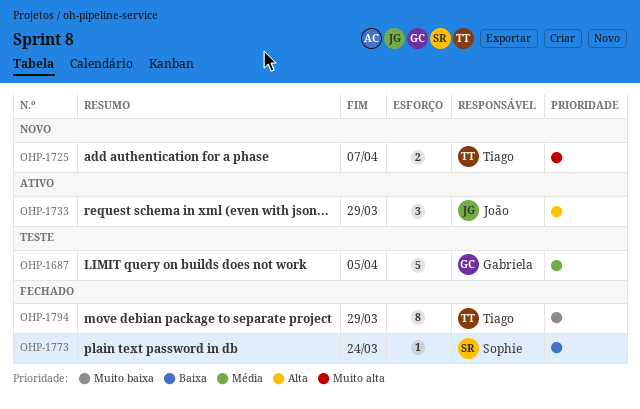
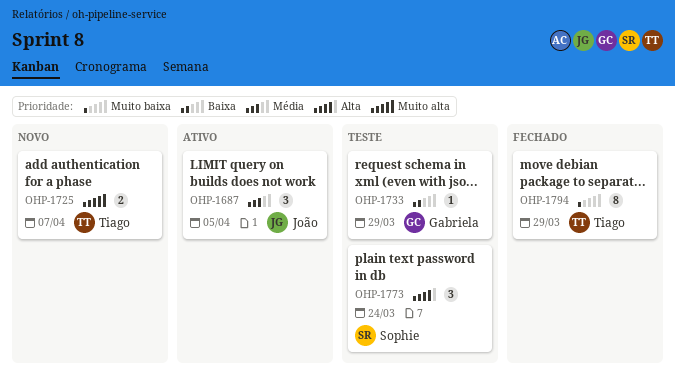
OHP-1687, status: Teste -> Ativo
OHP-1687, owner: Gabriela -> João
OHP-1687, estimate: 5 -> 3
OHP-1733, status: Ativo -> Teste
OHP-1733, owner: João -> Gabriela
OHP-1733, priority: Alta -> Baixa
OHP-1733, estimate: 3 -> 1
OHP-1773, status: Fechado -> Teste
OHP-1773, priority: Baixa -> Alta
OHP-1773, estimate: 1 -> 3

